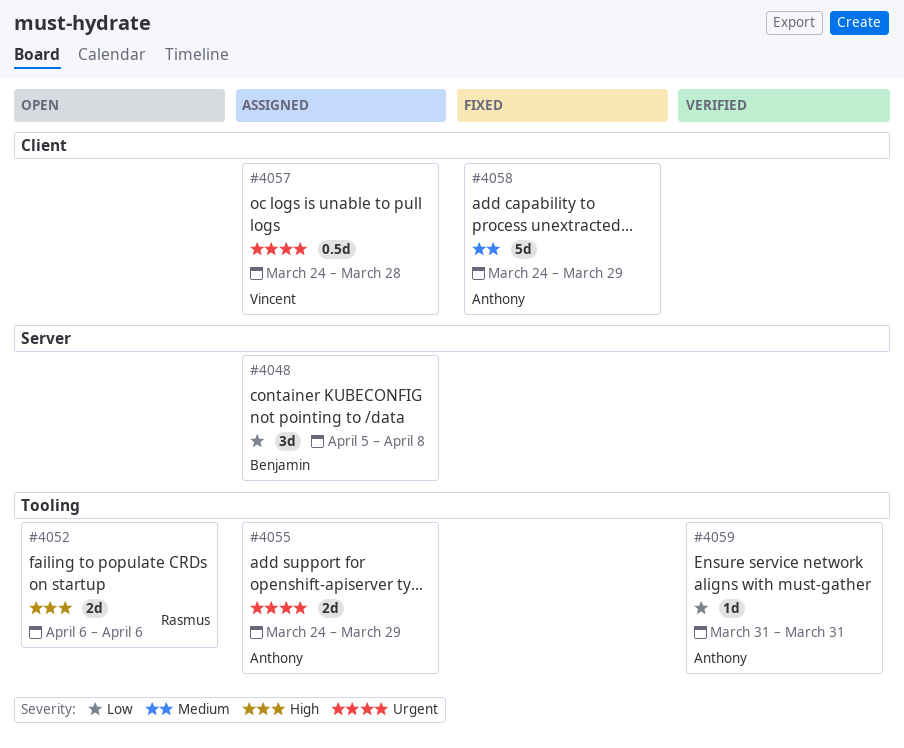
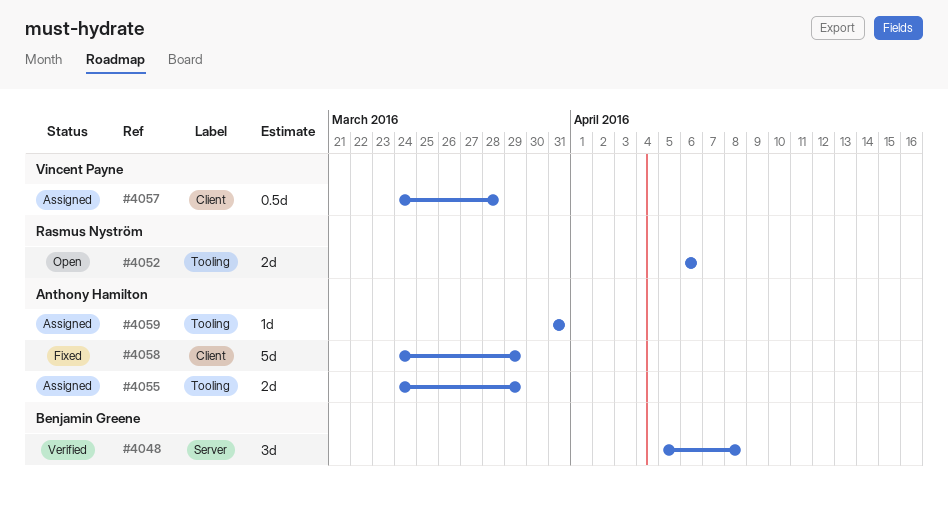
#4048, status: Assigned -> Verified
#4059, status: Verified -> Assigned

